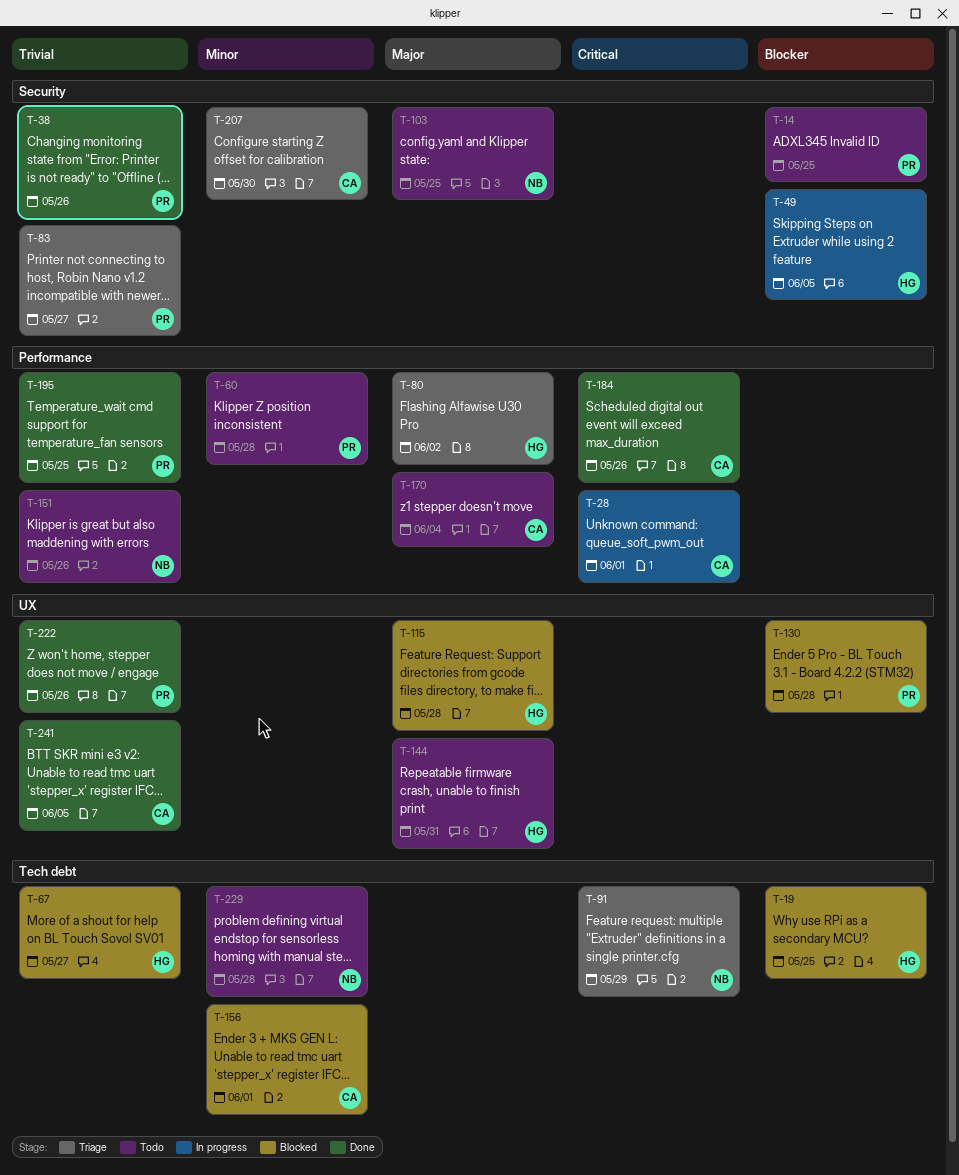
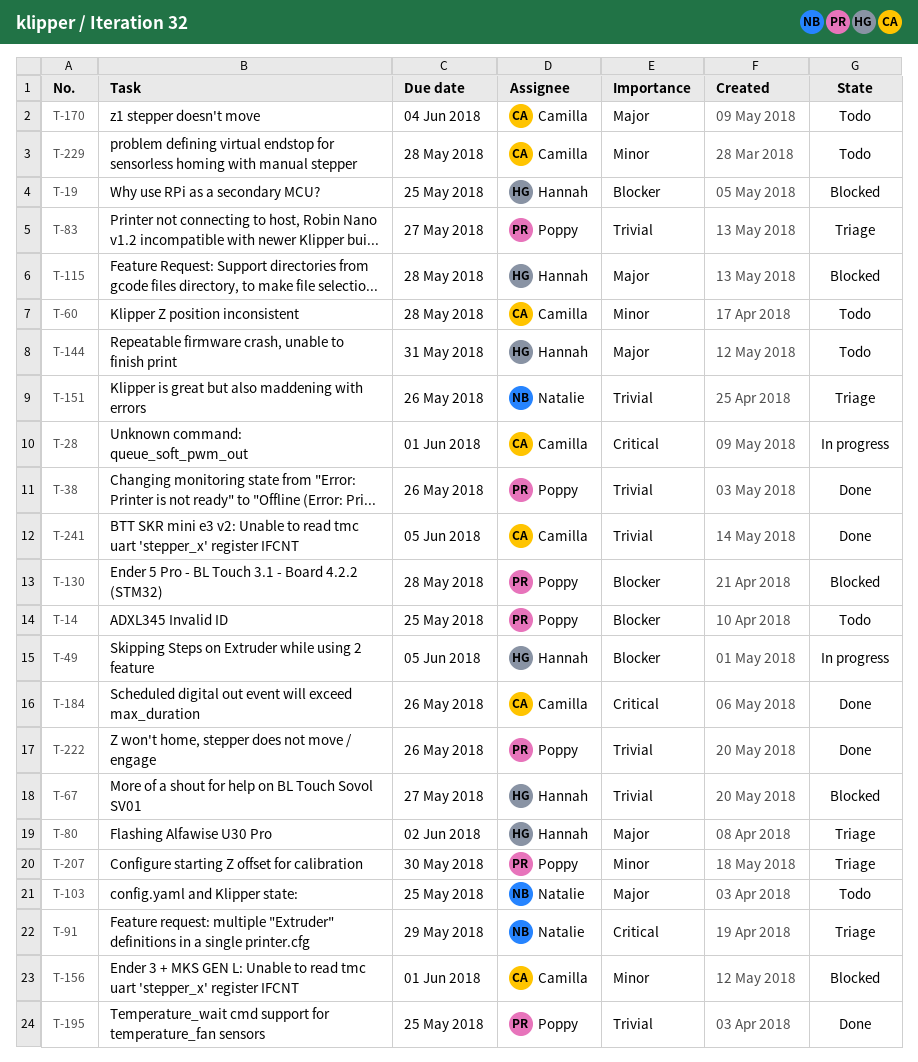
T-60, owner: Poppy -> Camilla
T-151, status: Todo -> Triage
T-207, owner: Camilla -> Poppy
T-229, owner: Natalie -> Camilla

